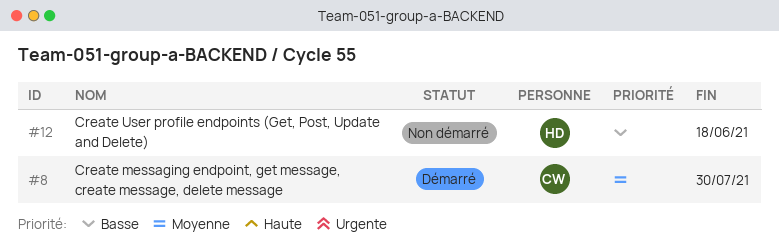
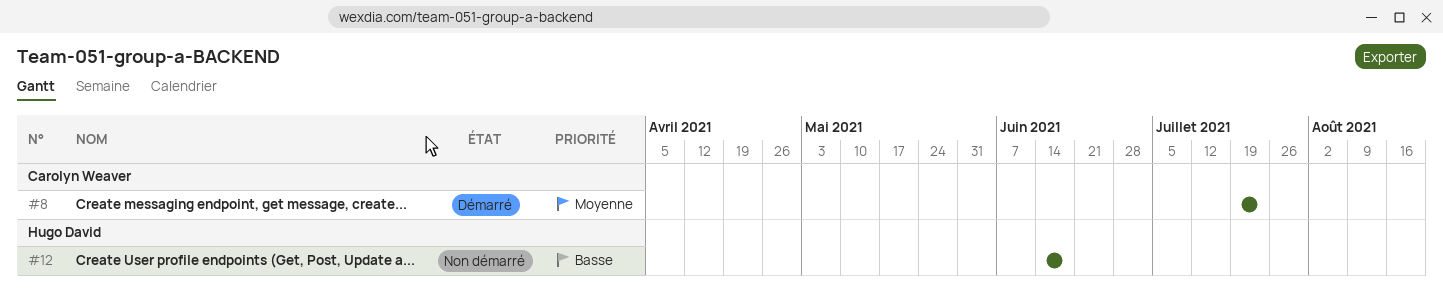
#8, due: Jul 30 -> Jul 23

